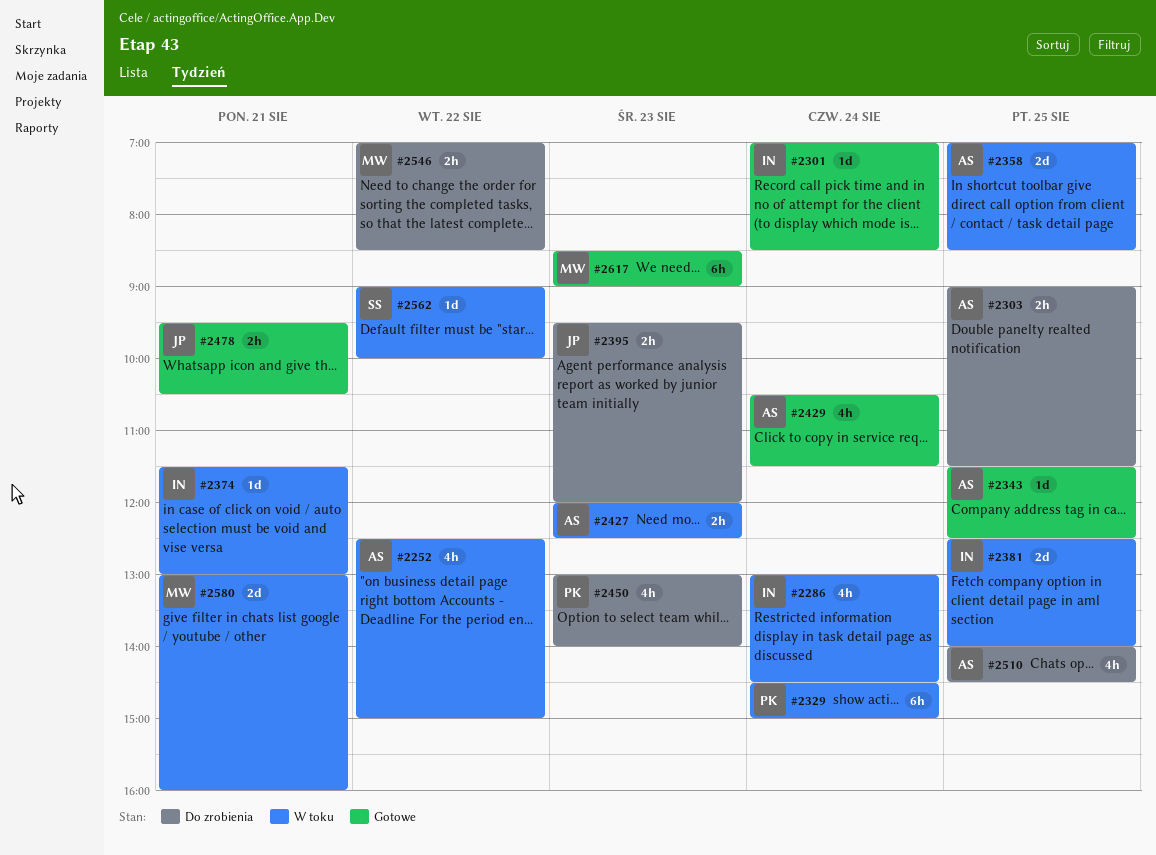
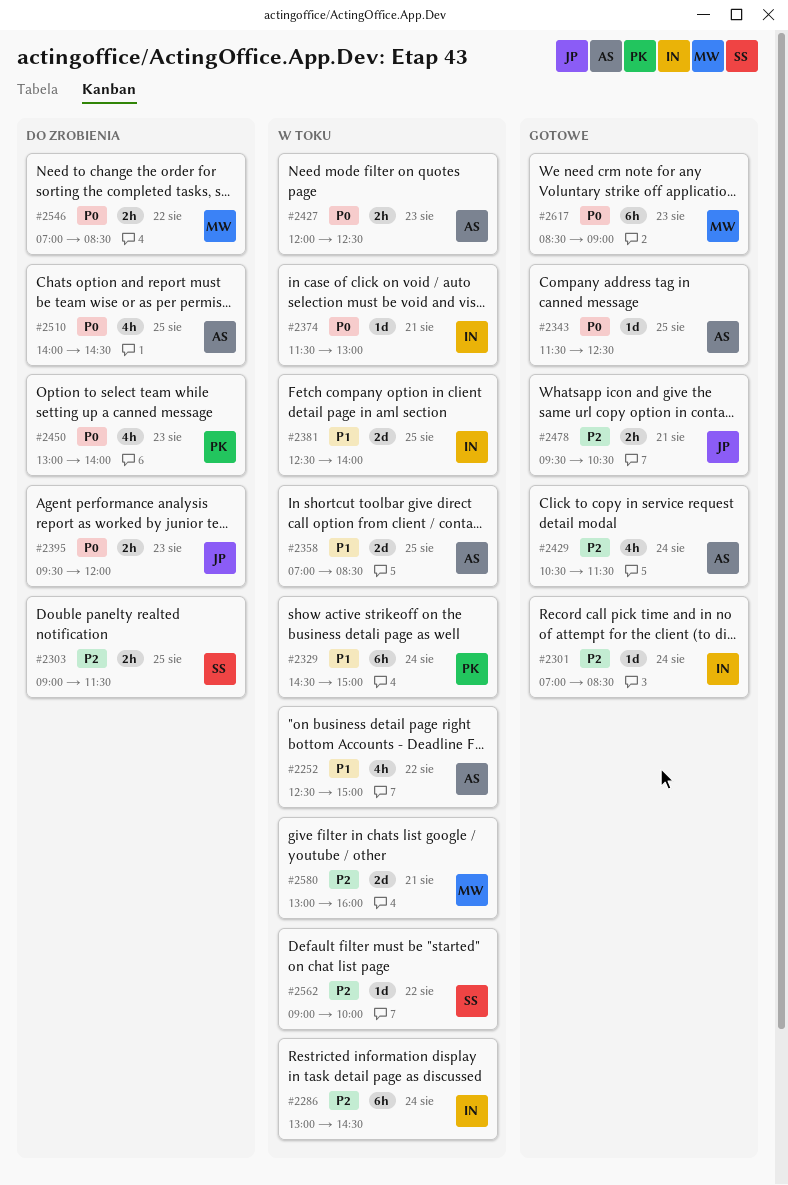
#2286, estimate: 4h -> 6h
#2303, owner: AS -> SS

